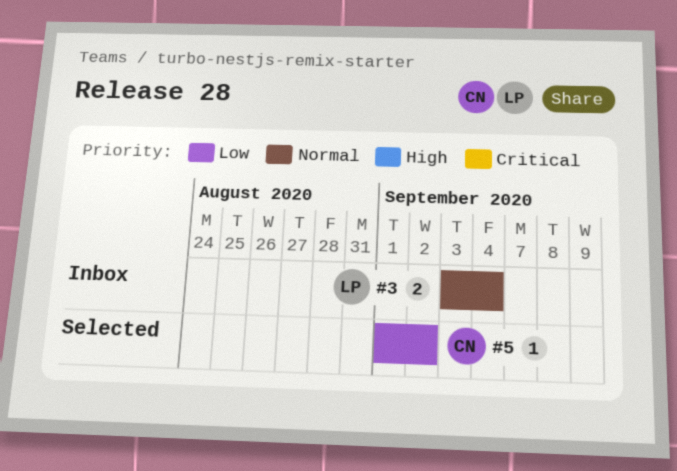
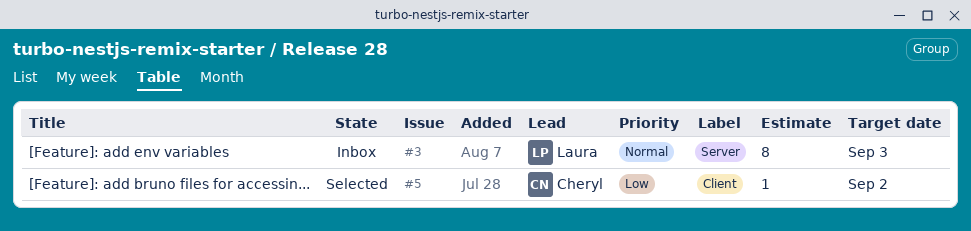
#3, estimate: 2 -> 8
#3, due: Sep 4 -> Sep 3

